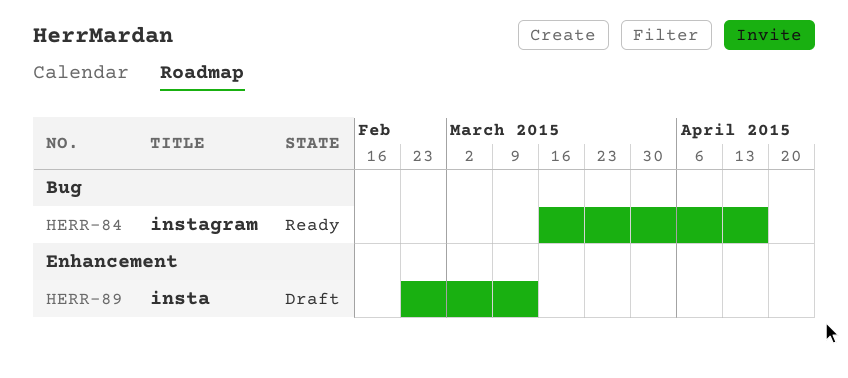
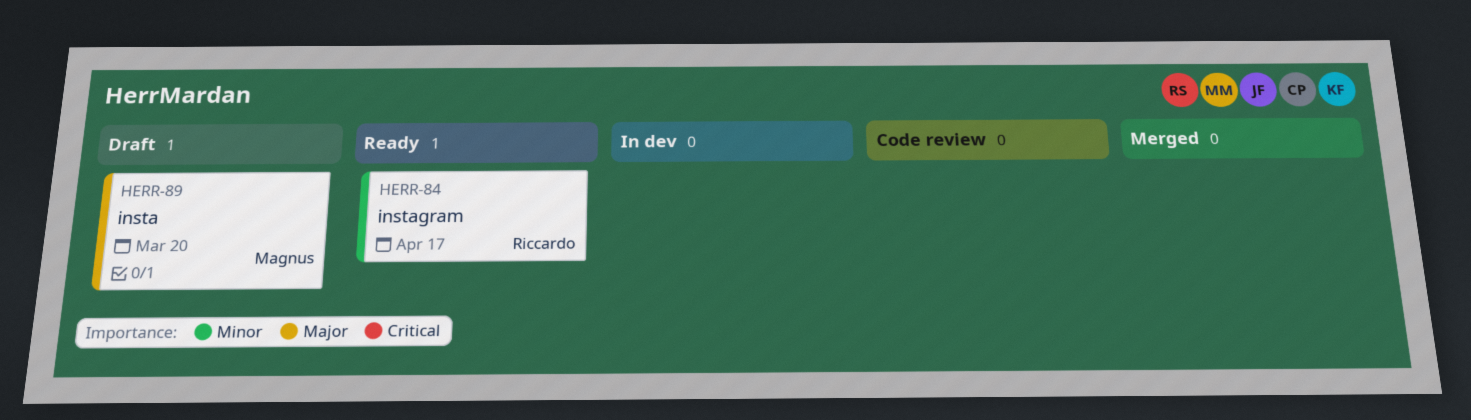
HERR-89, due: Mar 13 -> Mar 20

